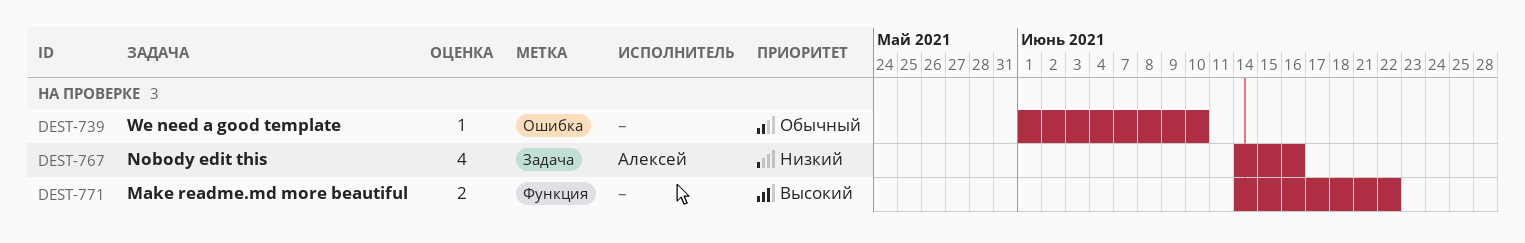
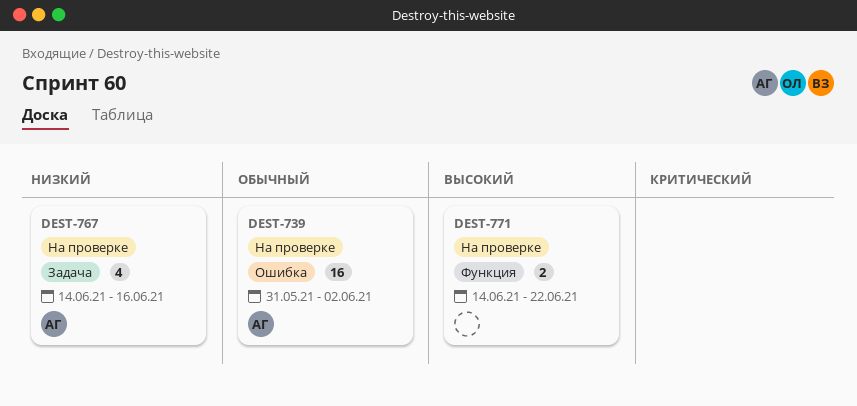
DEST-739, owner: none -> Алексей
DEST-739, estimate: 1 -> 16
DEST-739, start: Jun 1 -> May 31
DEST-739, due: Jun 10 -> Jun 2

